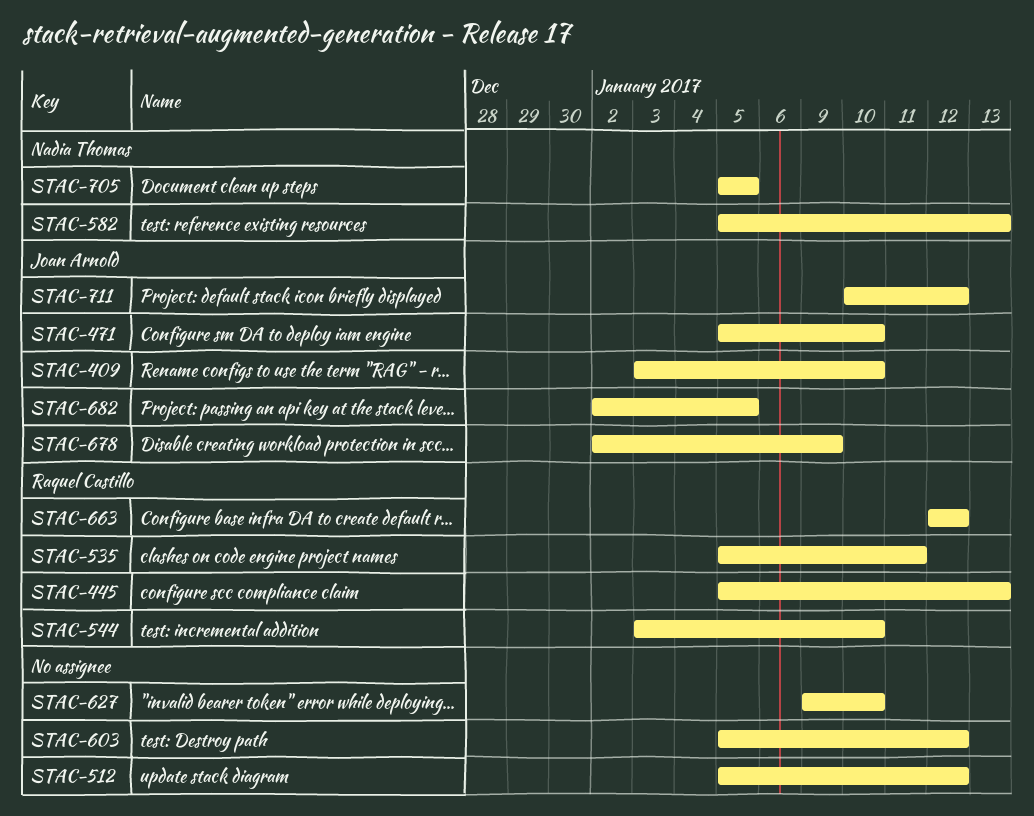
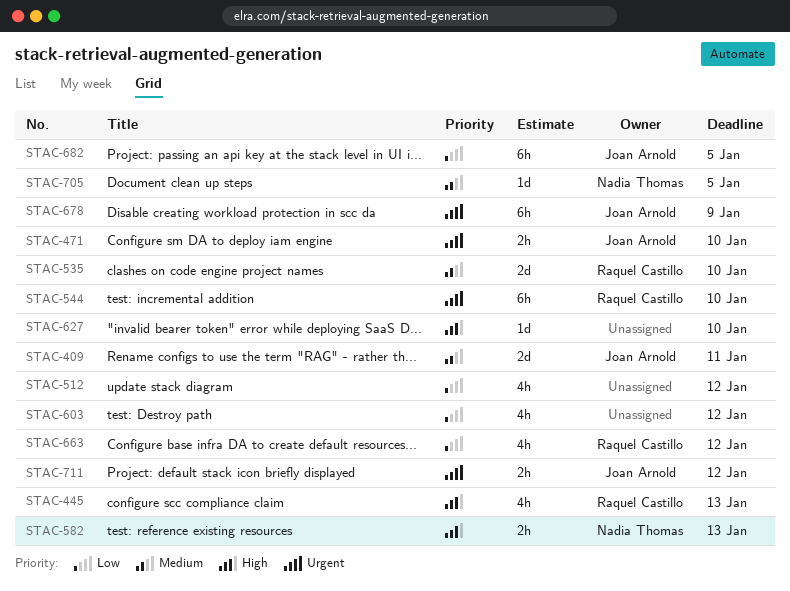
STAC-409, due: Jan 10 -> Jan 11
STAC-535, due: Jan 11 -> Jan 10

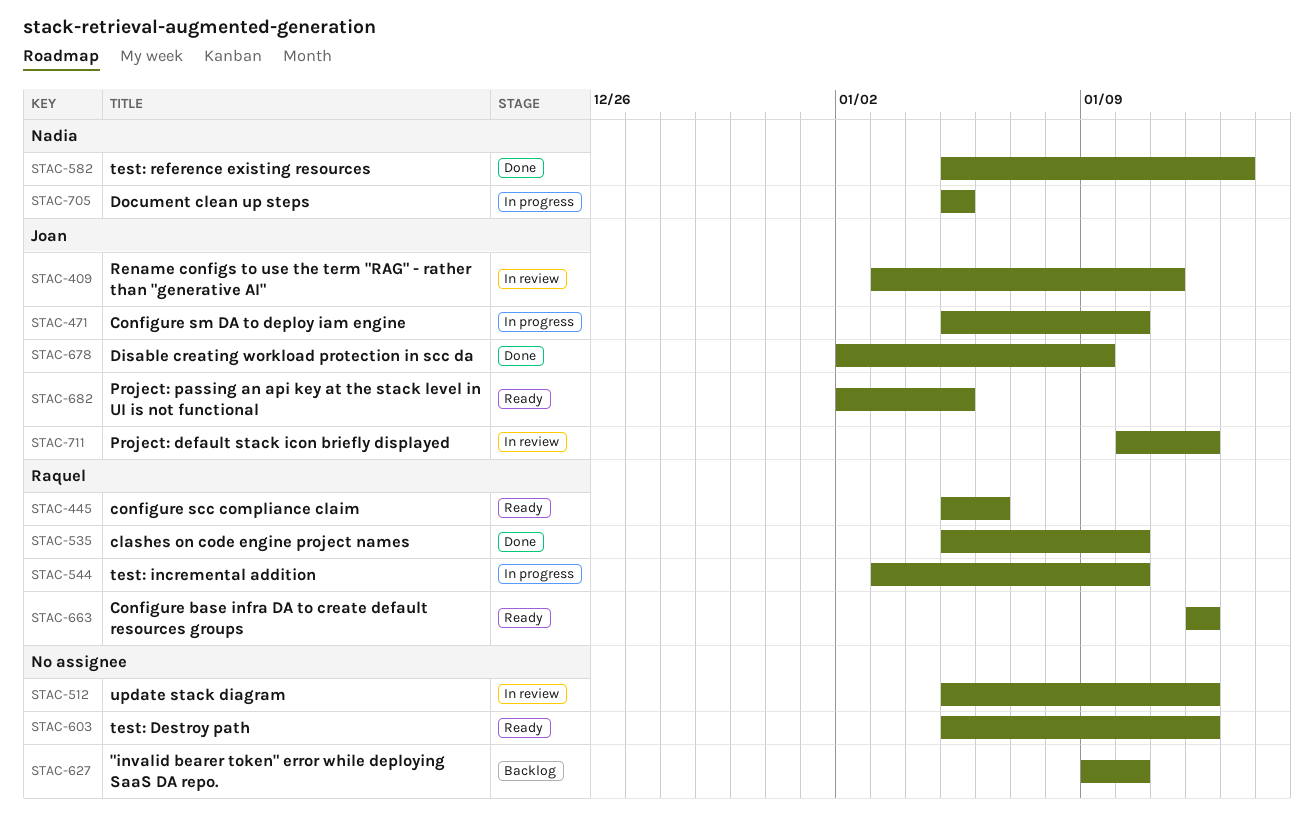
STAC-445, due: Jan 13 -> Jan 6

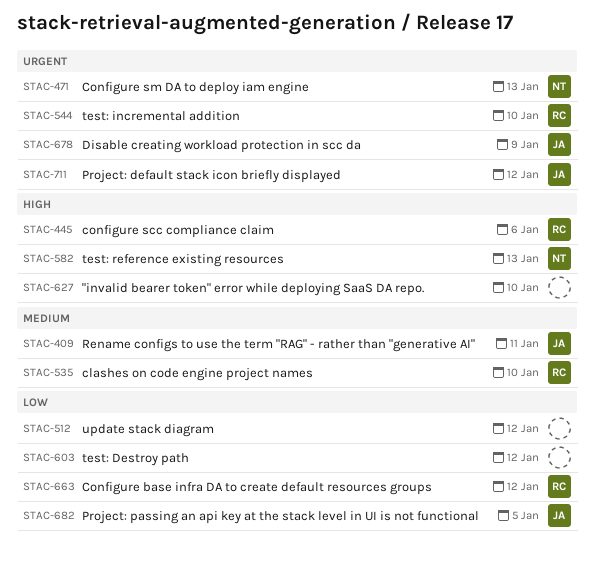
STAC-471, owner: Joan -> Nadia
STAC-471, due: Jan 10 -> Jan 13
STAC-705: present -> none

